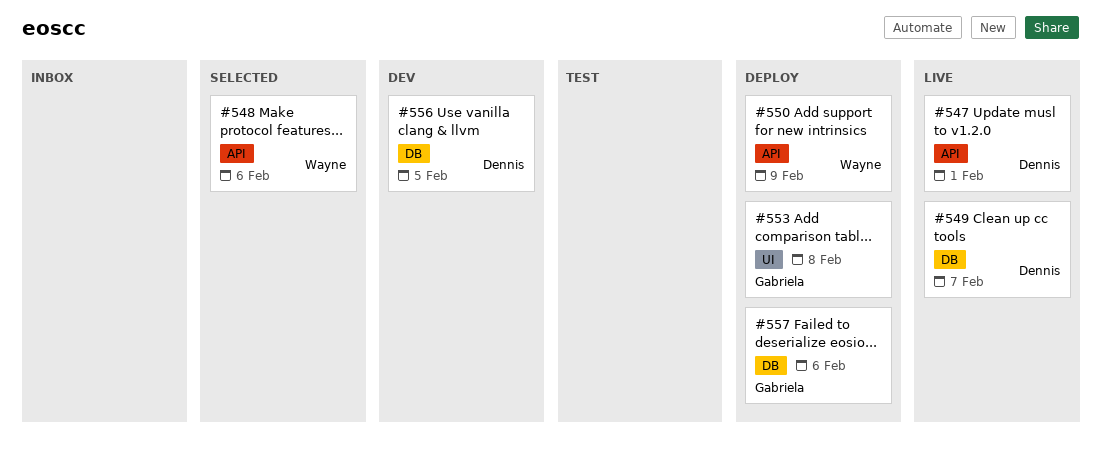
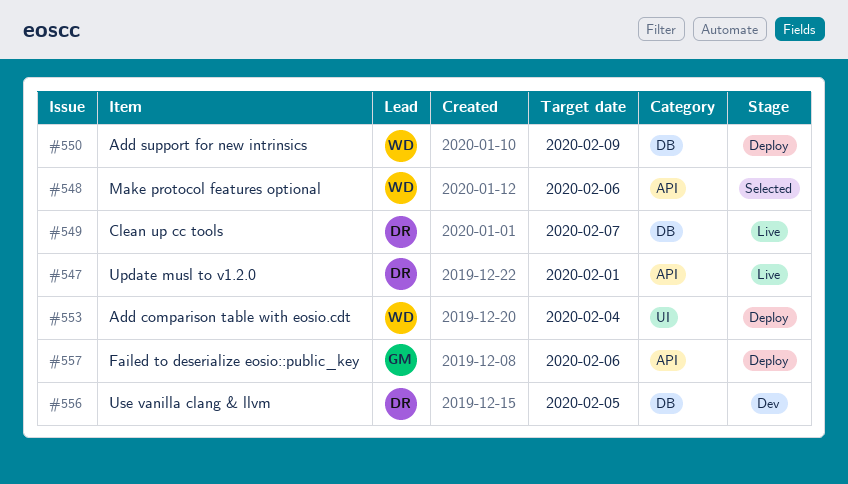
#550, label: API -> DB
#553, owner: Gabriela -> Wayne
#553, due: Feb 8 -> Feb 4
#557, label: DB -> API

